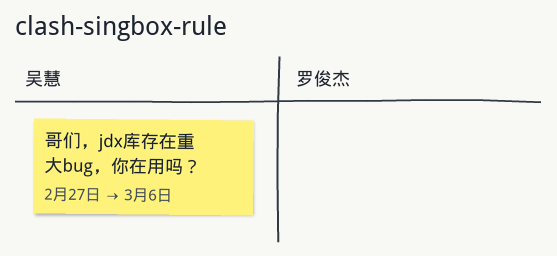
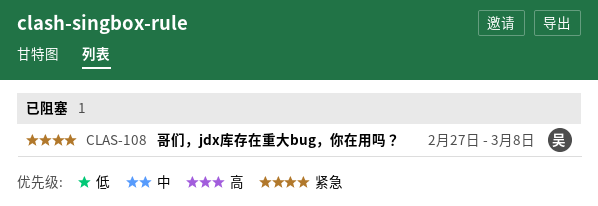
哥们，jdx库存在重大bug，你在用吗？, due: Mar 6 -> Mar 8

